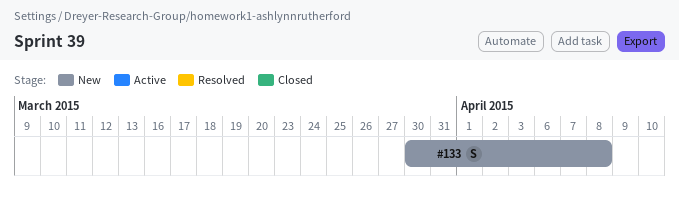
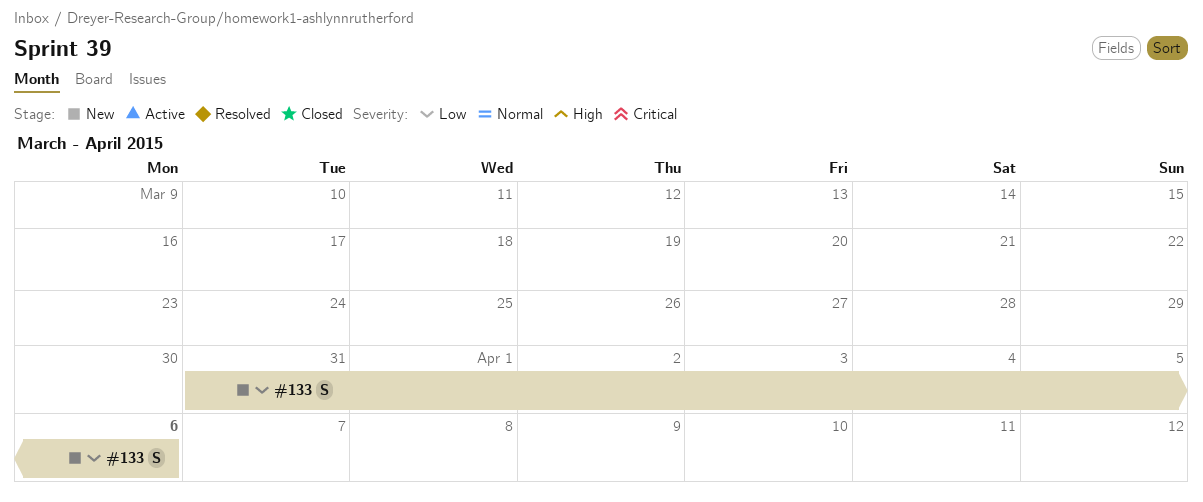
#133, start: Mar 30 -> Mar 31
#133, due: Apr 8 -> Apr 6

